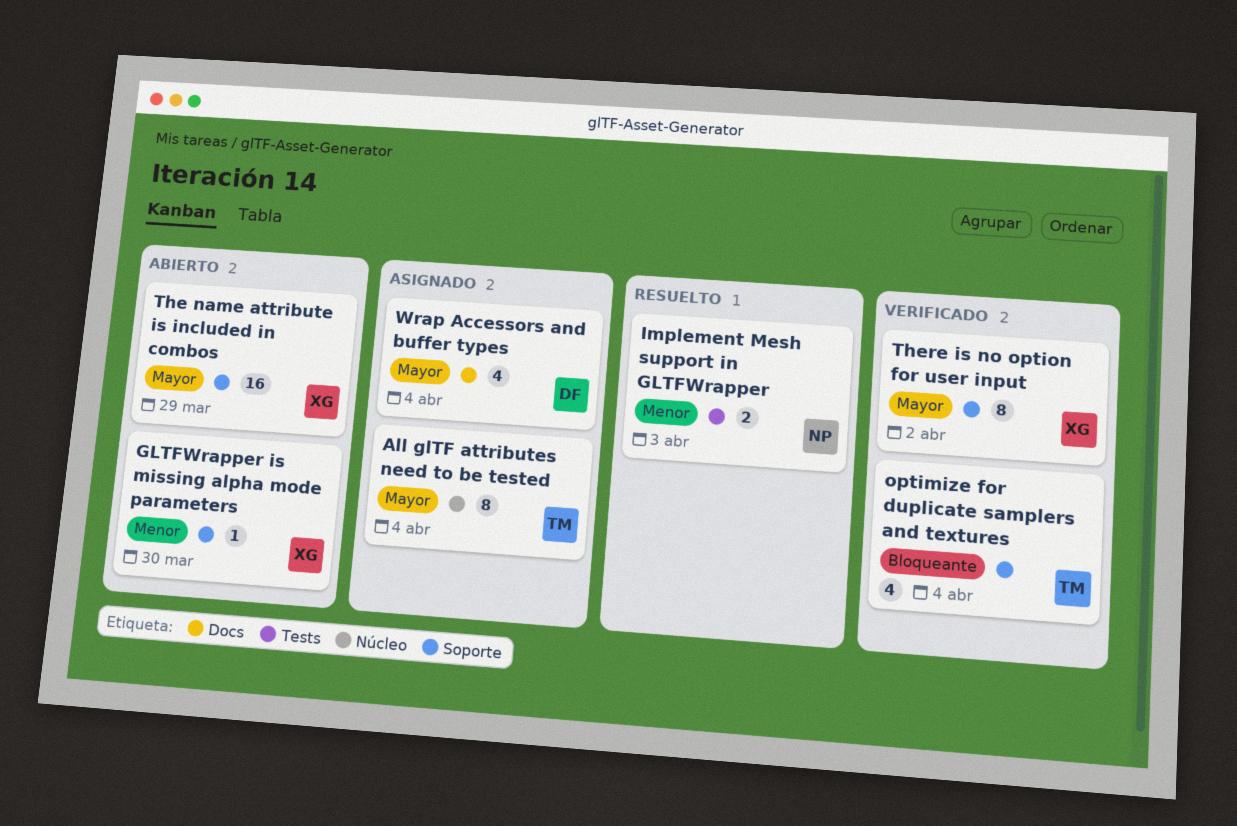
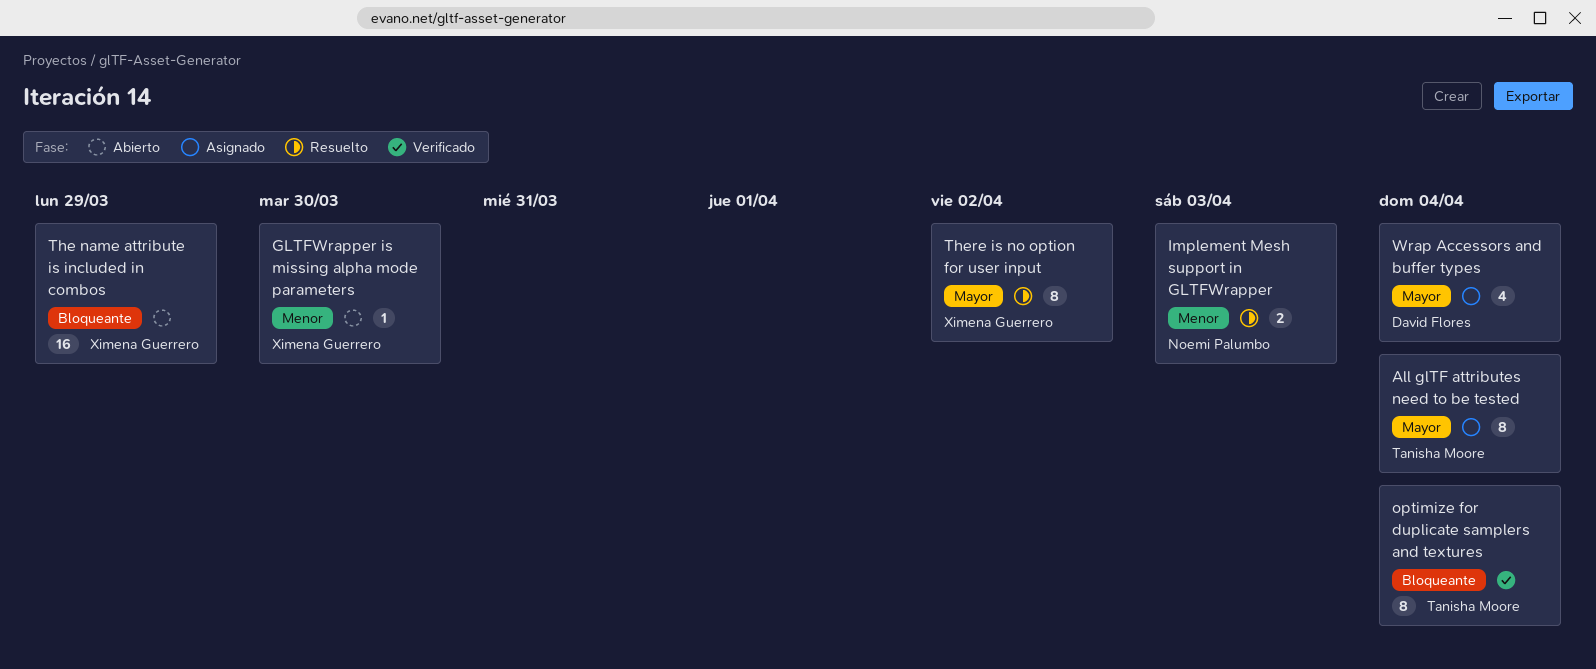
optimize for duplicate samplers and textures, estimate: 4 -> 8
The name attribute is included in combos, priority: Mayor -> Bloqueante
There is no option for user input, status: Verificado -> Resuelto

